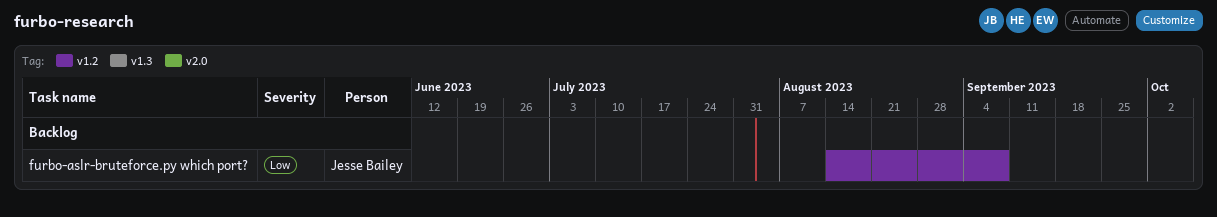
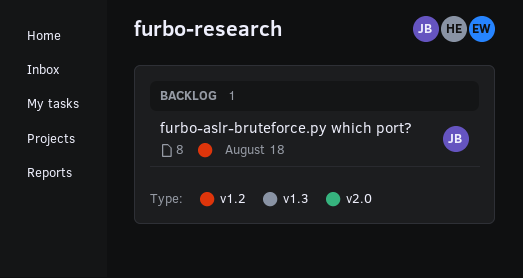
furbo-aslr-bruteforce.py which port?, due: Sep 8 -> Aug 18

